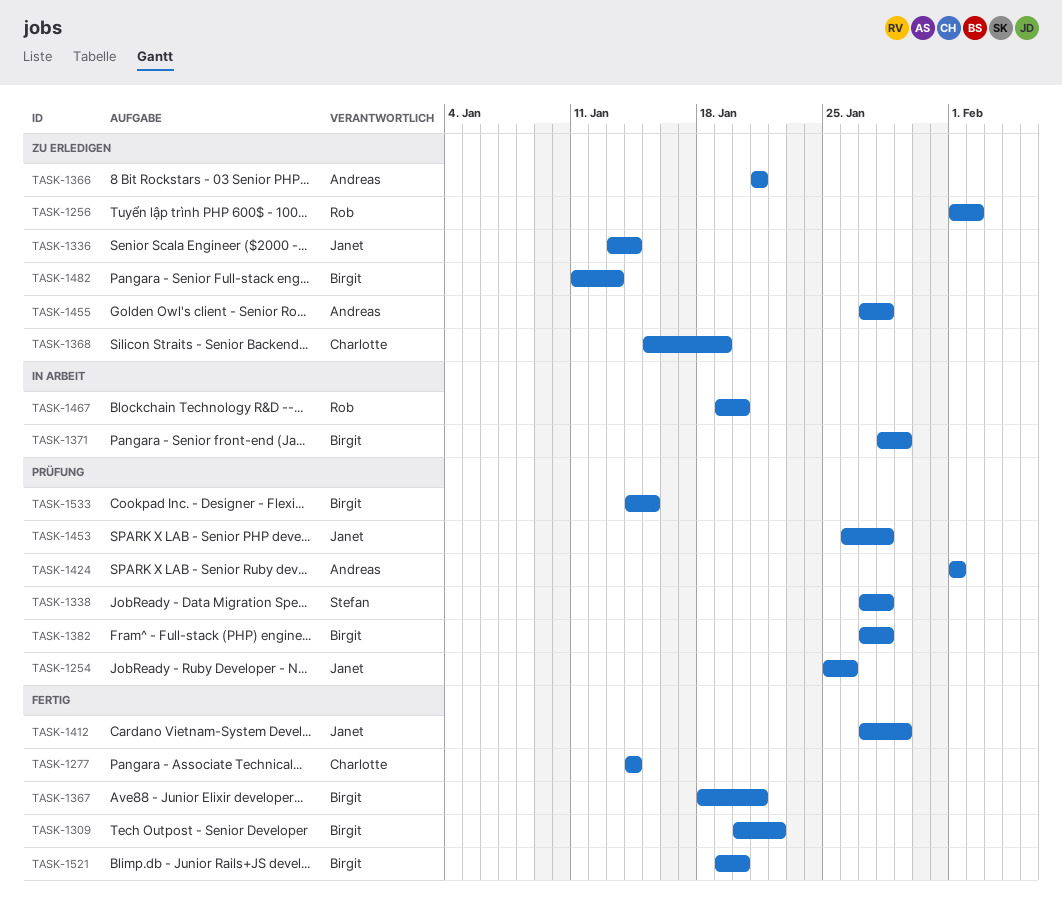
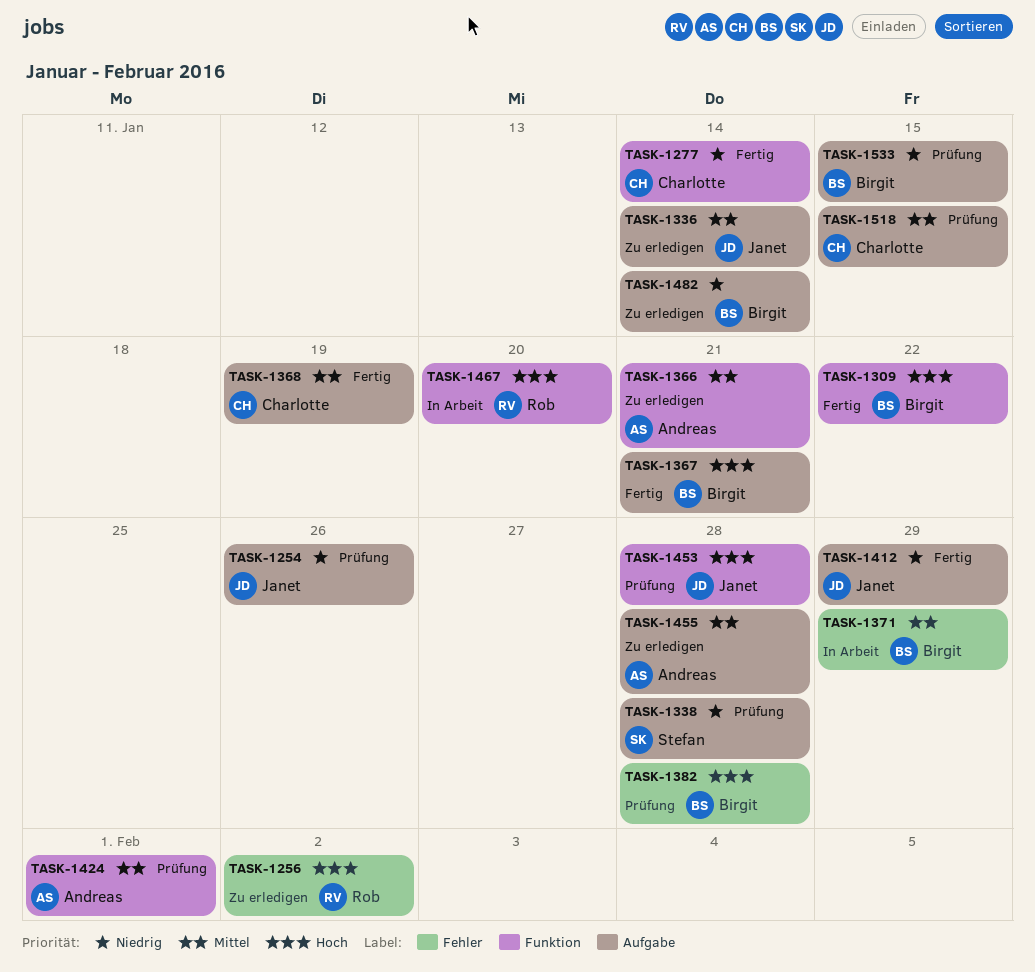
TASK-1368, status: Zu erledigen -> Fertig
TASK-1482, due: Jan 13 -> Jan 14
TASK-1518: none -> present
TASK-1521: present -> none

